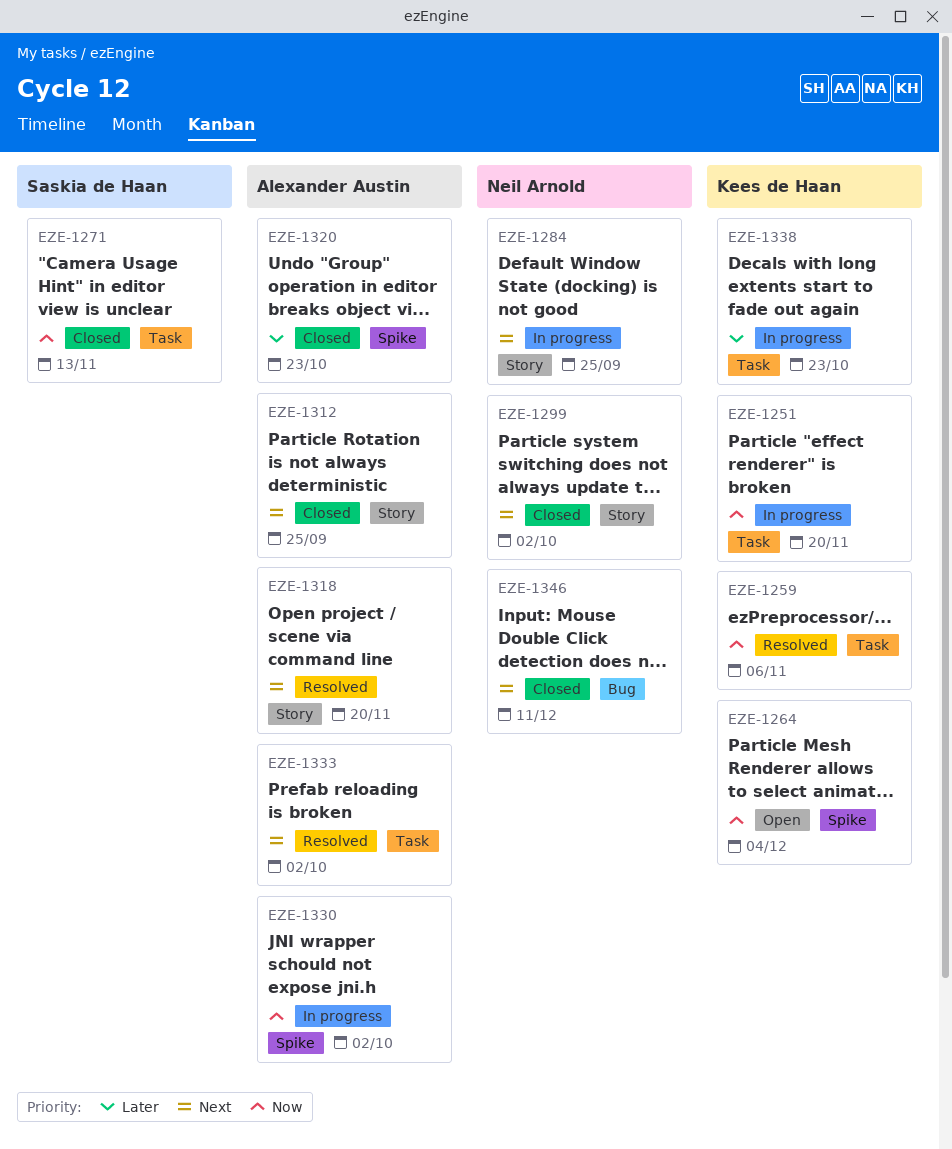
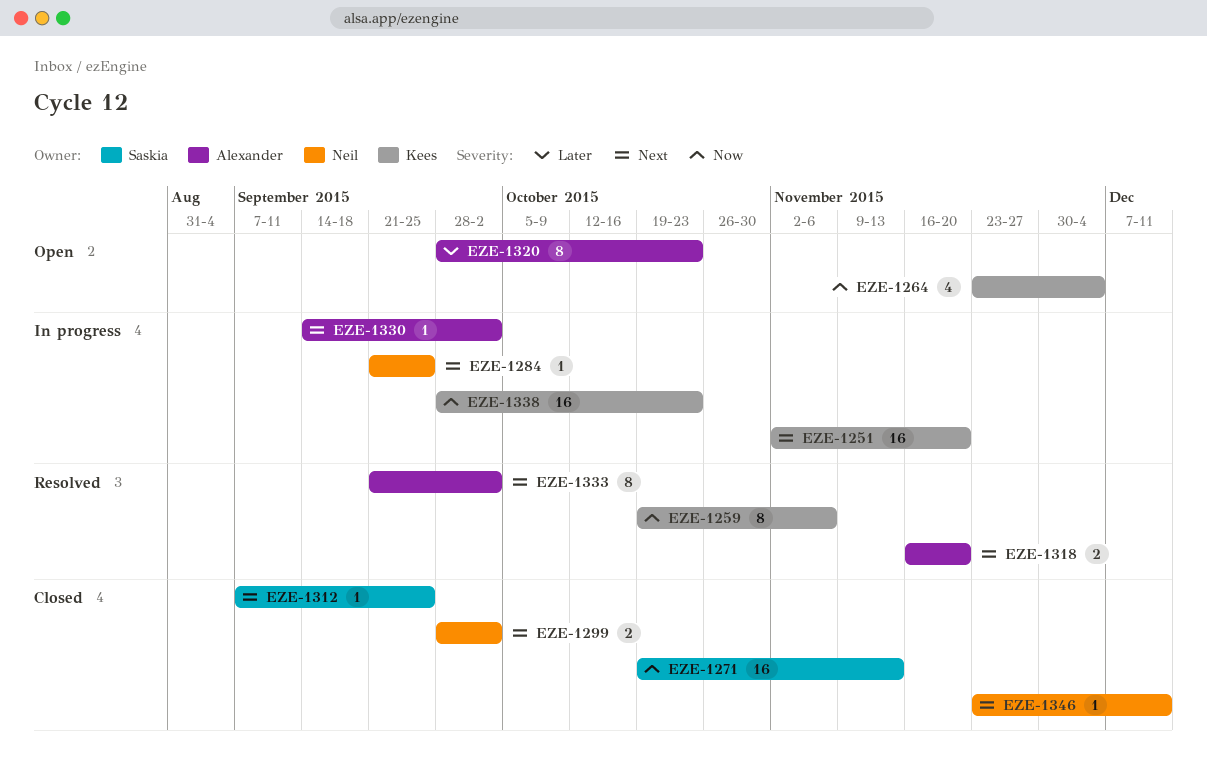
EZE-1251, priority: Now -> Next
EZE-1312, owner: Alexander Austin -> Saskia de Haan
EZE-1320, status: Closed -> Open
EZE-1330, priority: Now -> Next
EZE-1338, priority: Later -> Now

